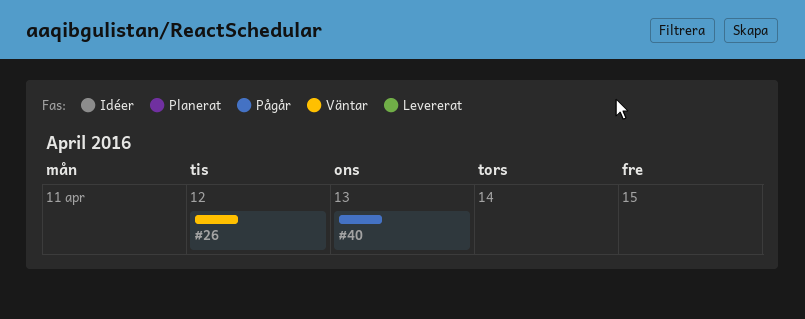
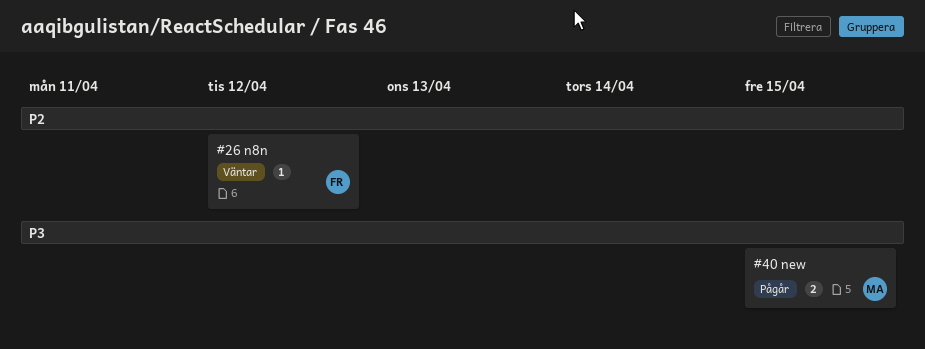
#40, due: Apr 13 -> Apr 15

